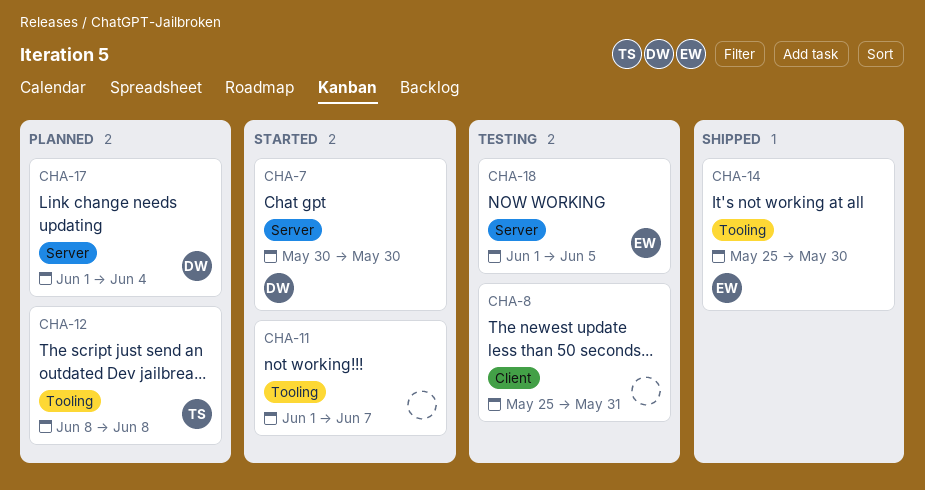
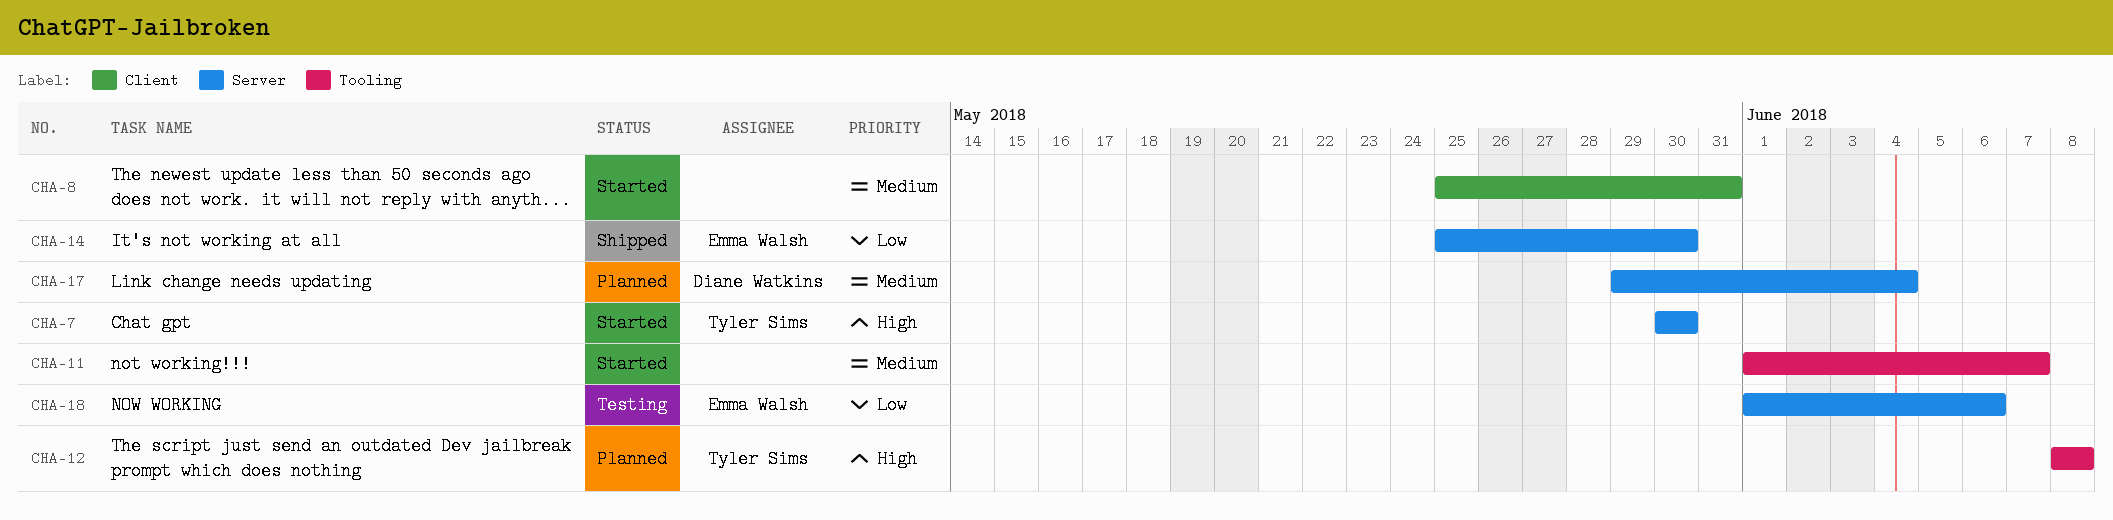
CHA-7, owner: Diane Watkins -> Tyler Sims
CHA-8, status: Testing -> Started
CHA-14, label: Tooling -> Server
CHA-17, start: Jun 1 -> May 29
CHA-18, due: Jun 5 -> Jun 6

